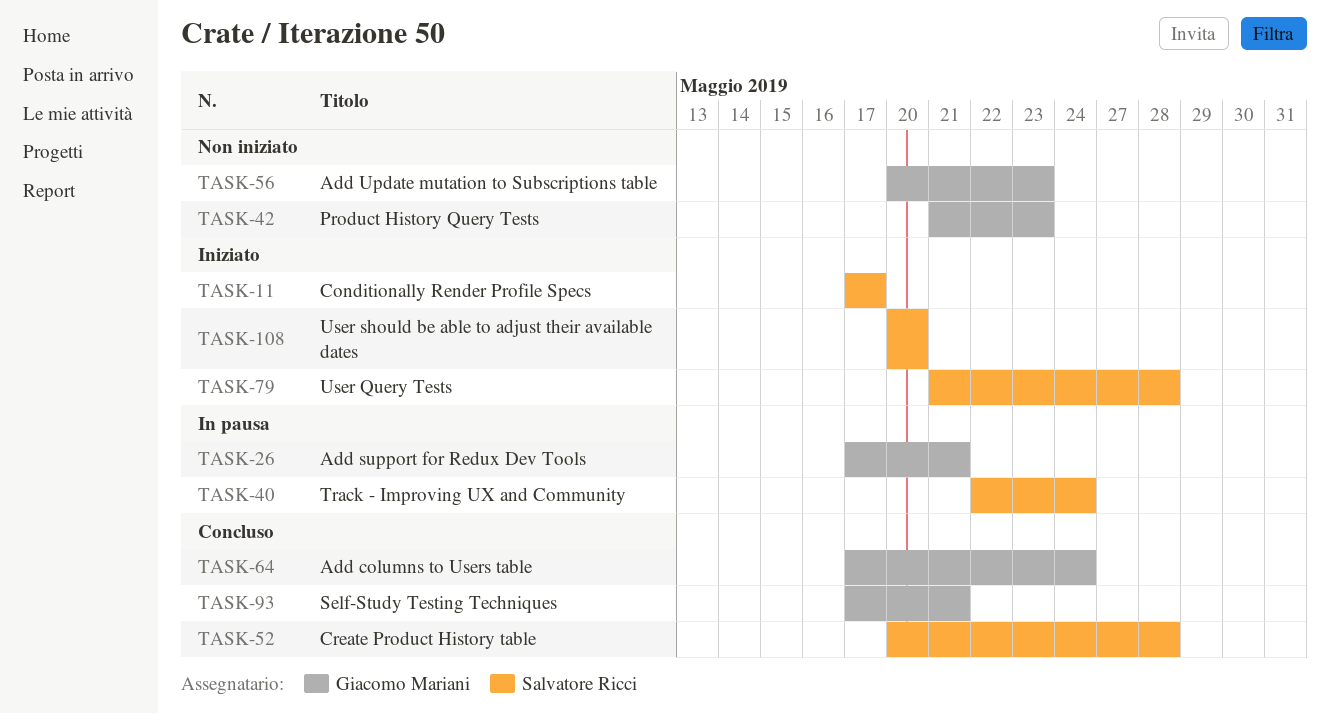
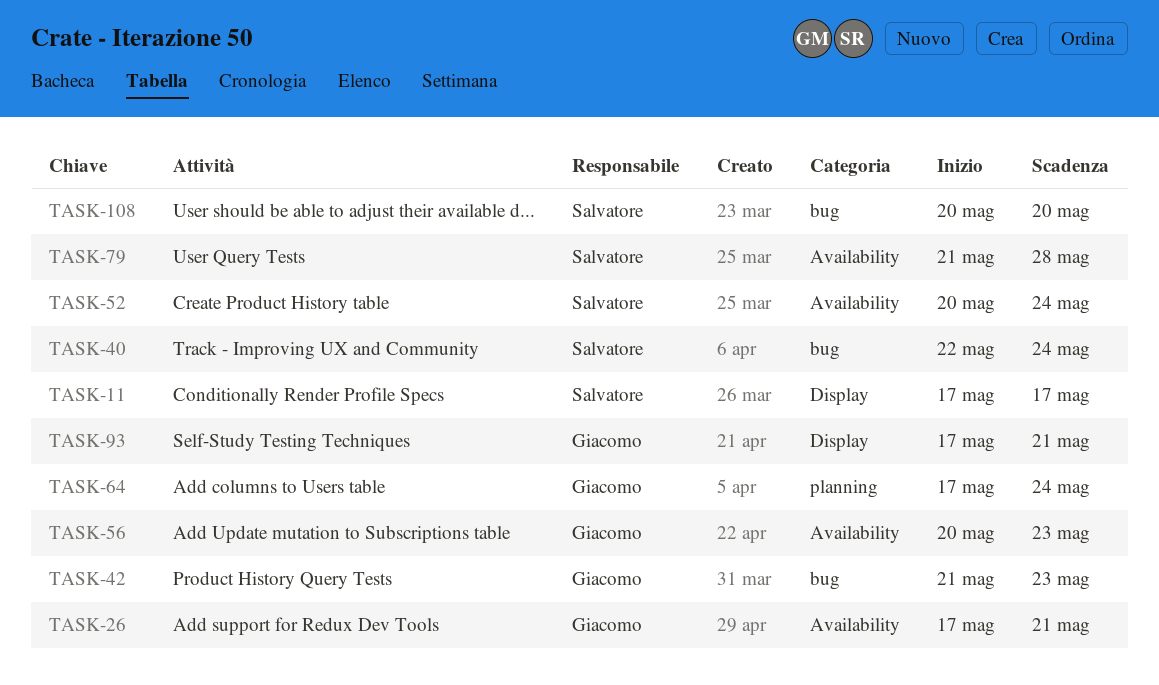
TASK-52, due: May 28 -> May 24

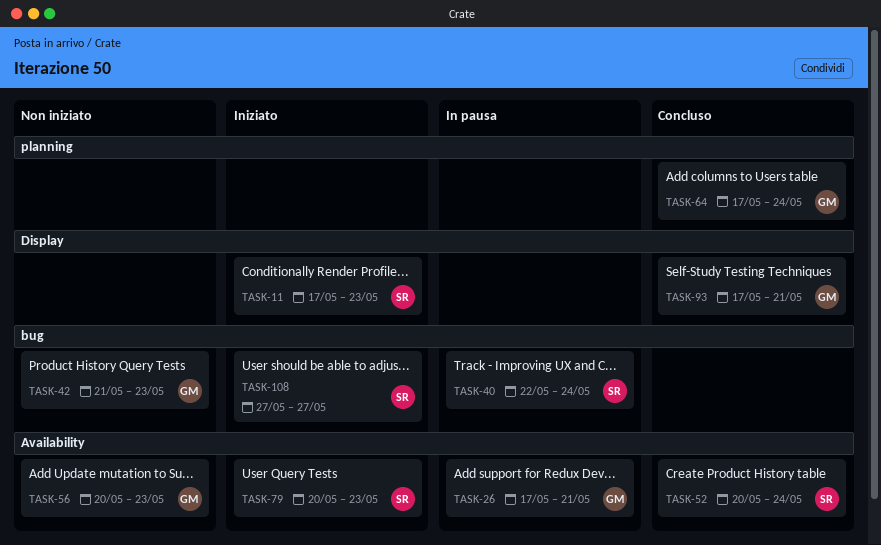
TASK-11, due: May 17 -> May 23
TASK-79, start: May 21 -> May 20
TASK-79, due: May 28 -> May 23
TASK-108, start: May 20 -> May 27
TASK-108, due: May 20 -> May 27

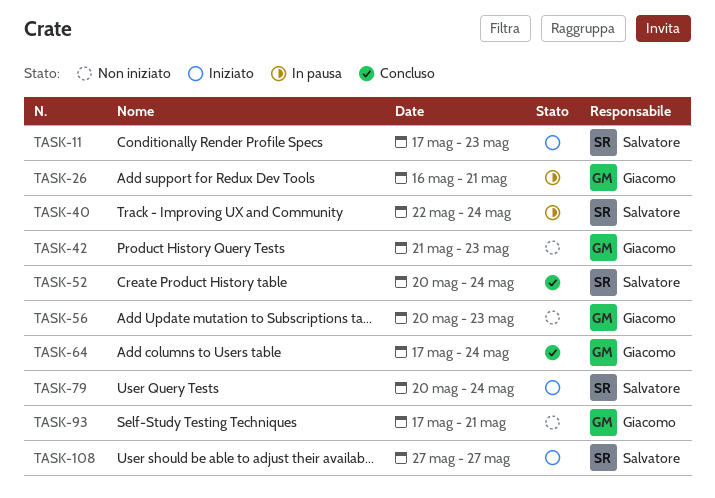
TASK-26, start: May 17 -> May 16
TASK-79, due: May 23 -> May 24
TASK-93, status: Concluso -> Non iniziato

